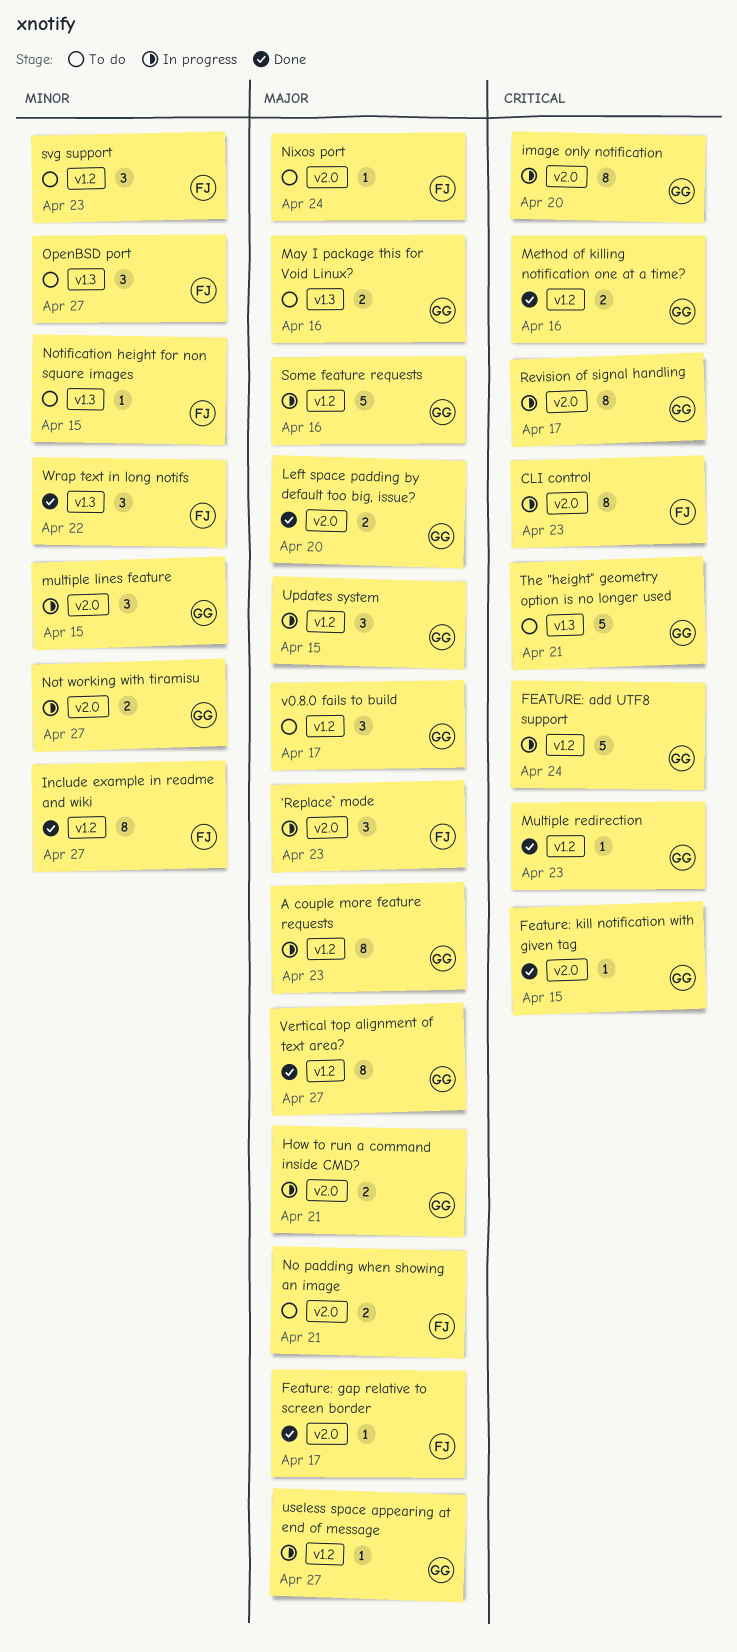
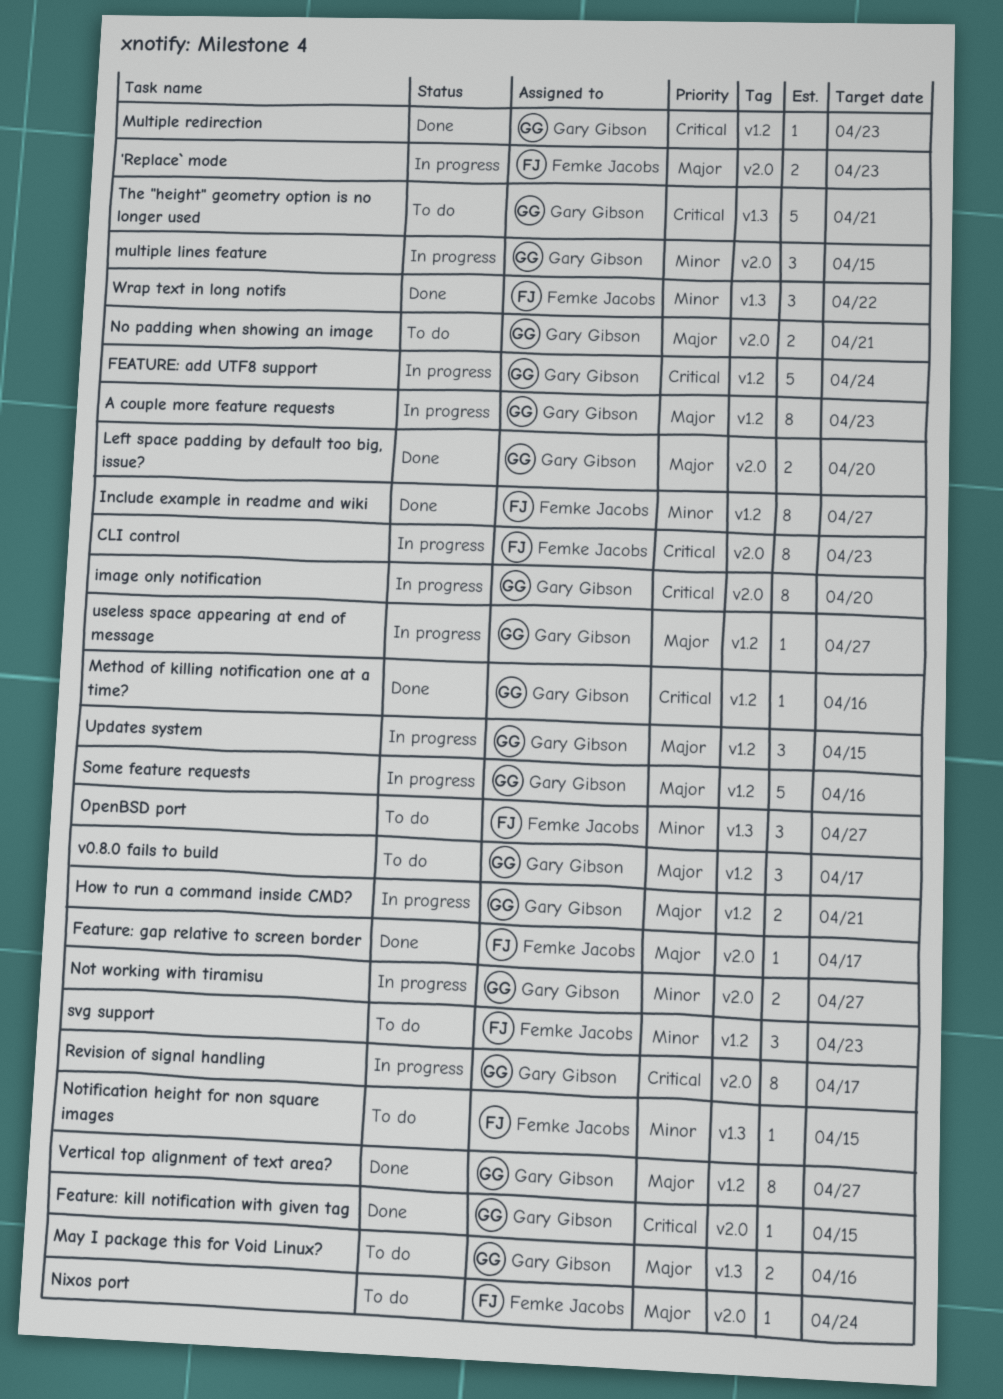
'Replace` mode, estimate: 3 -> 2
How to run a command inside CMD?, label: v2.0 -> v1.2
Method of killing notification one at a time?, estimate: 2 -> 1
No padding when showing an image, owner: Femke Jacobs -> Gary Gibson

